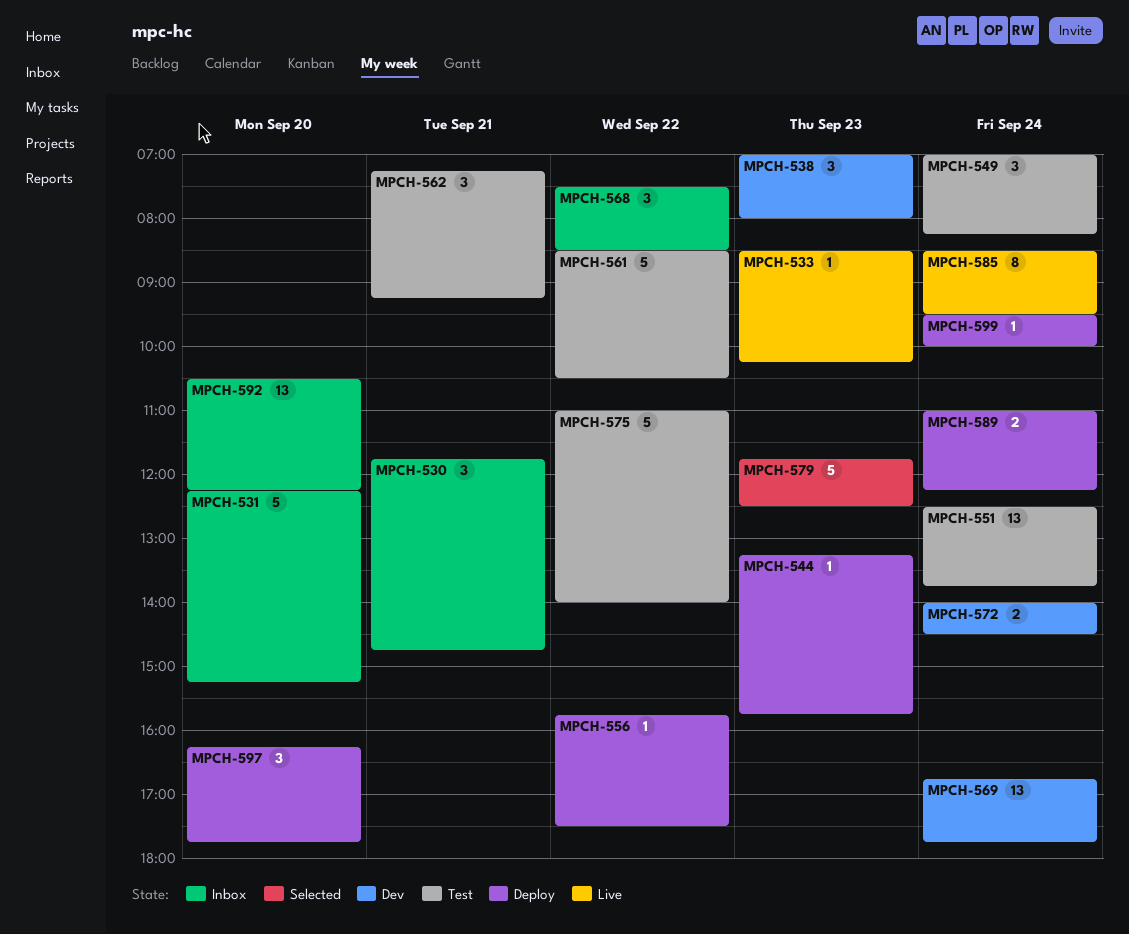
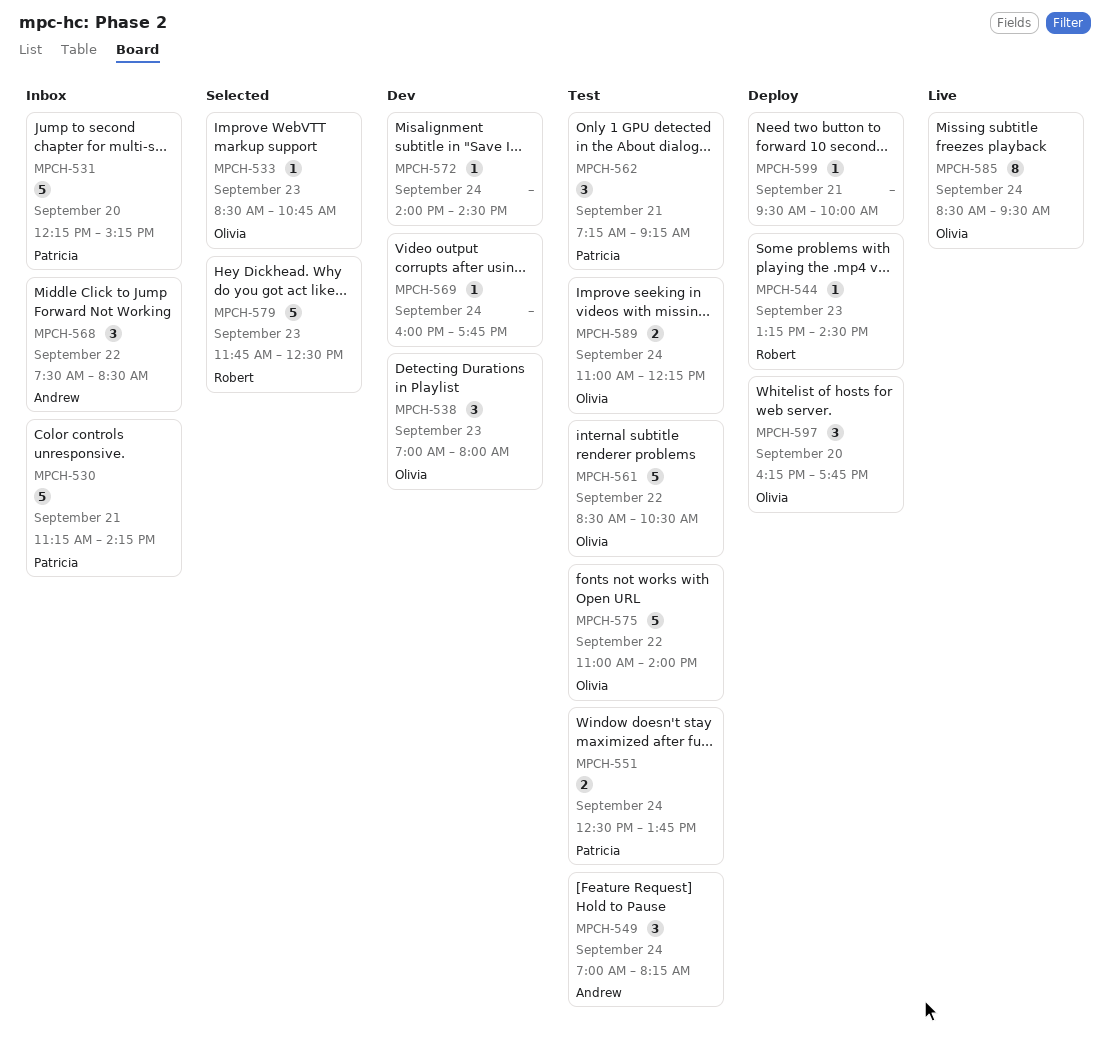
MPCH-530, estimate: 3 -> 5
MPCH-530, begins: 11:45 -> 11:15
MPCH-530, ends: 14:45 -> 14:15
MPCH-533, status: Live -> Selected
MPCH-533, ends: 10:15 -> 10:45
MPCH-544, ends: 15:45 -> 14:30
MPCH-551, estimate: 13 -> 2
MPCH-556: present -> none
MPCH-569, estimate: 13 -> 1
MPCH-569, begins: 16:45 -> 16:00
MPCH-572, estimate: 2 -> 1
MPCH-589, status: Deploy -> Test
MPCH-592: present -> none
MPCH-599, day: Sep 24 -> Sep 21

